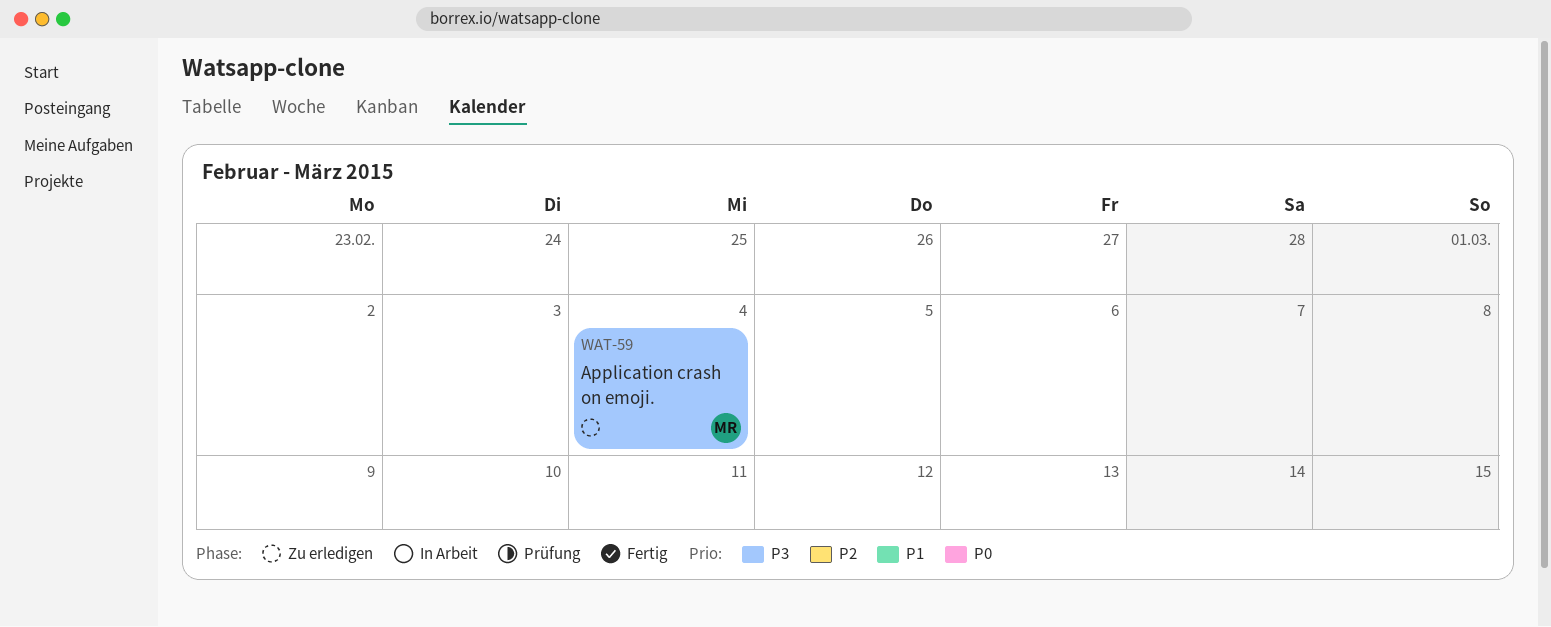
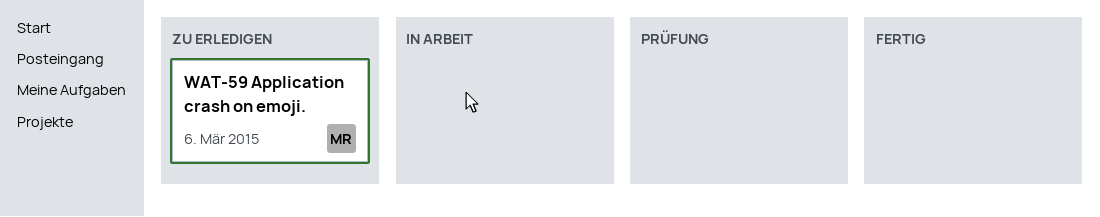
WAT-59, due: Mar 4 -> Mar 6

